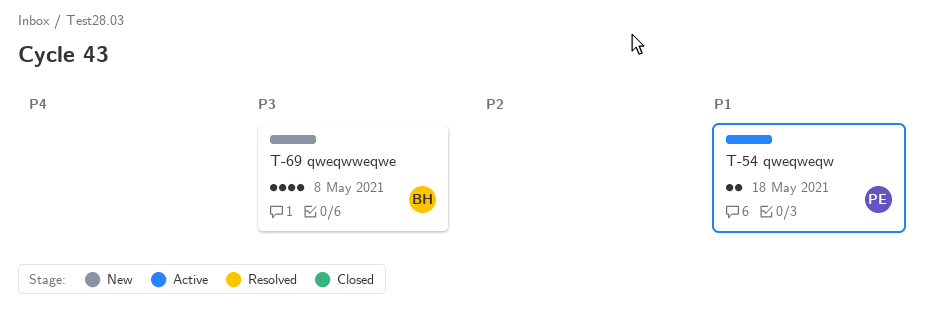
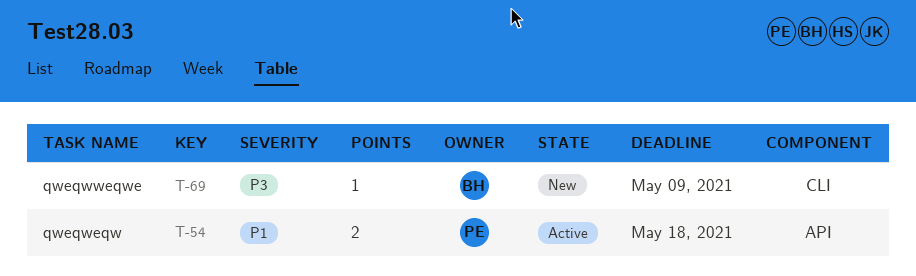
T-69, estimate: 4 -> 1
T-69, due: May 8 -> May 9

